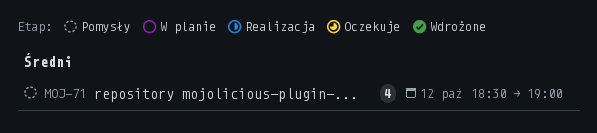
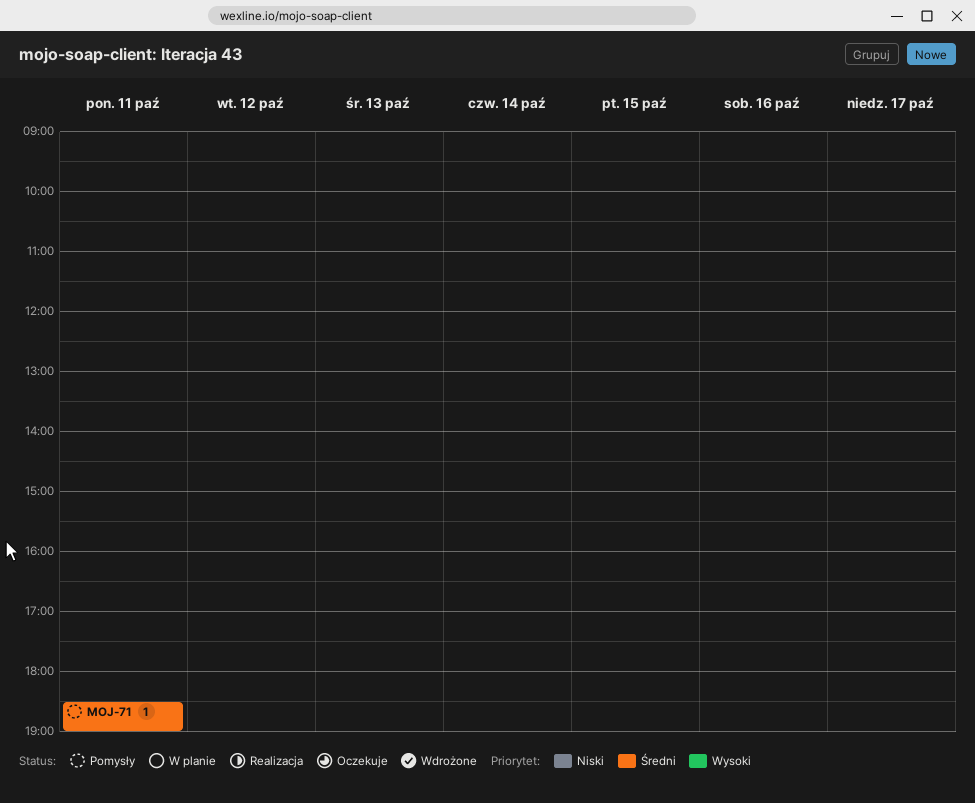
MOJ-71, estimate: 4 -> 1
MOJ-71, day: Oct 12 -> Oct 11

